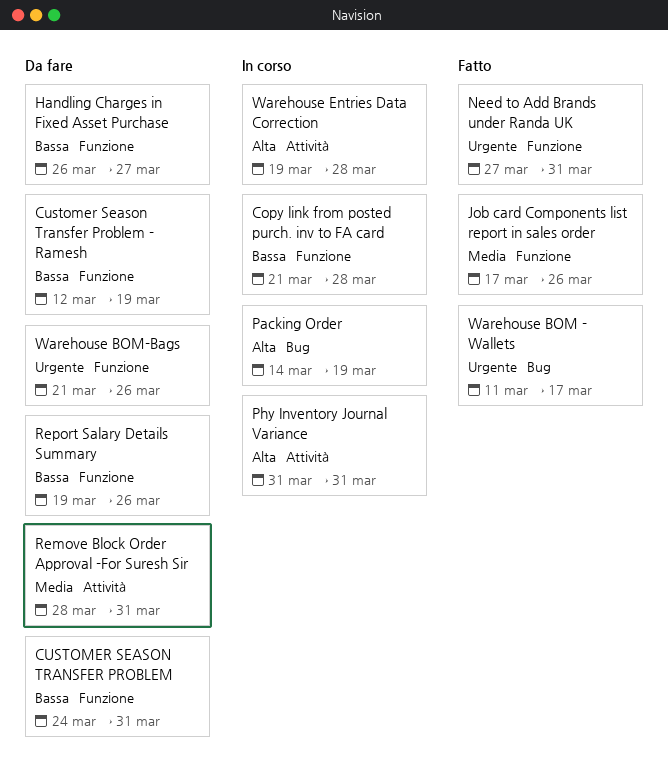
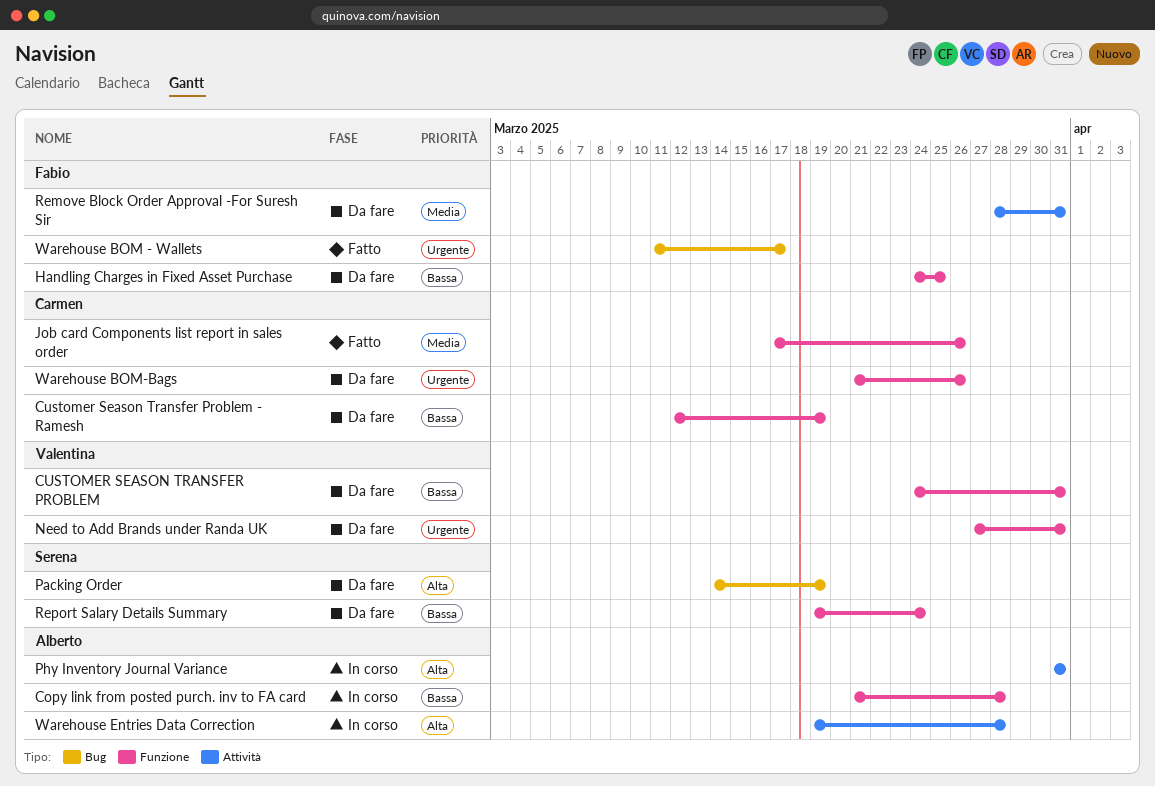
Handling Charges in Fixed Asset Purchase, start: Mar 26 -> Mar 24
Handling Charges in Fixed Asset Purchase, due: Mar 27 -> Mar 25
Need to Add Brands under Randa UK, status: Fatto -> Da fare
Packing Order, status: In corso -> Da fare
Report Salary Details Summary, due: Mar 26 -> Mar 24

